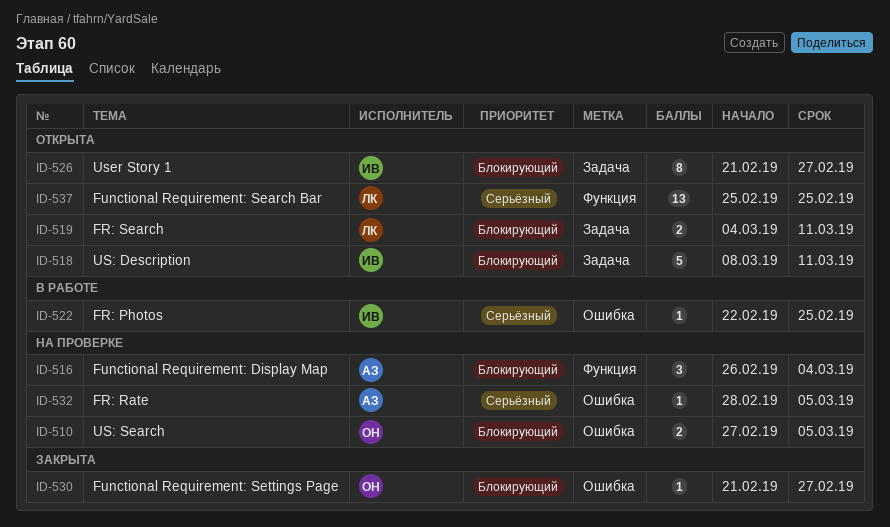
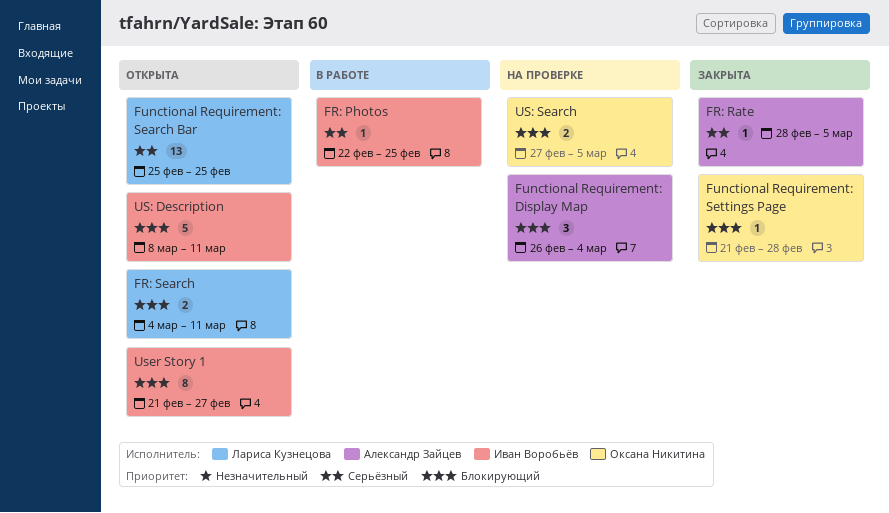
FR: Rate, status: На проверке -> Закрыта
Functional Requirement: Settings Page, due: Feb 27 -> Feb 28

